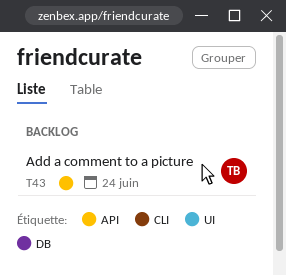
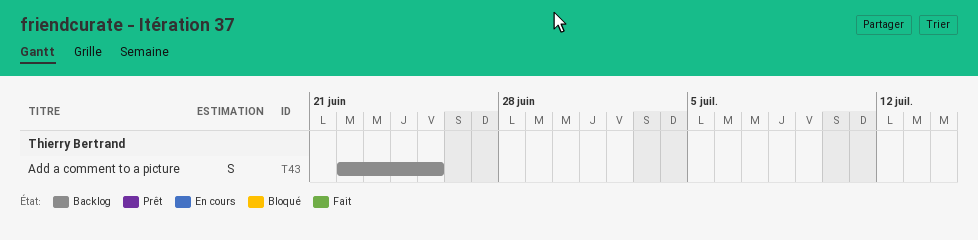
T43, due: Jun 24 -> Jun 25

